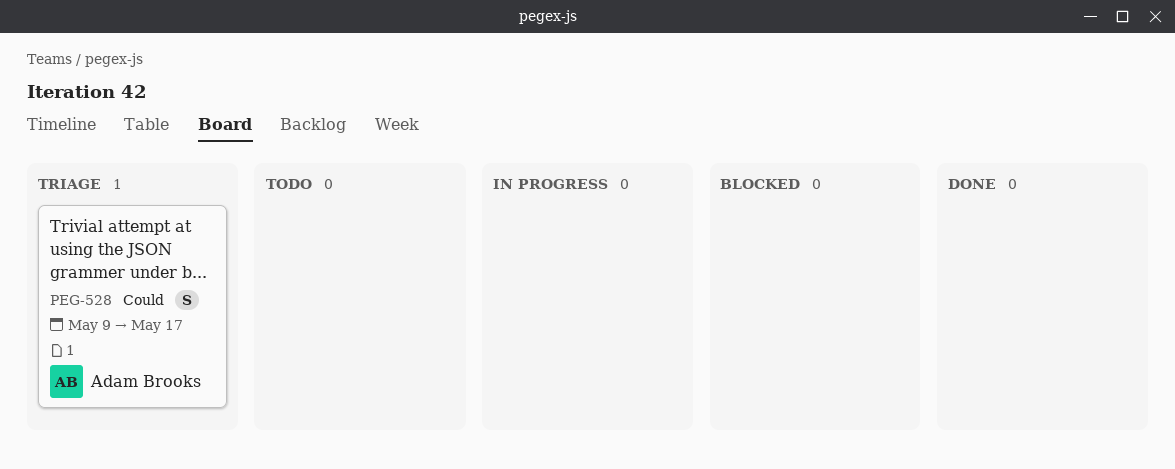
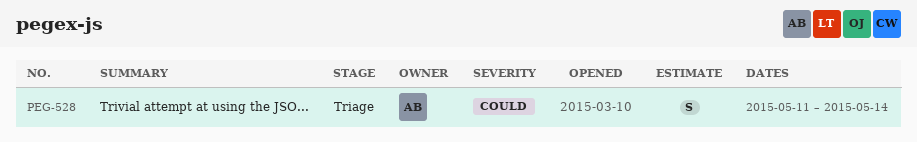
PEG-528, start: May 9 -> May 11
PEG-528, due: May 17 -> May 14

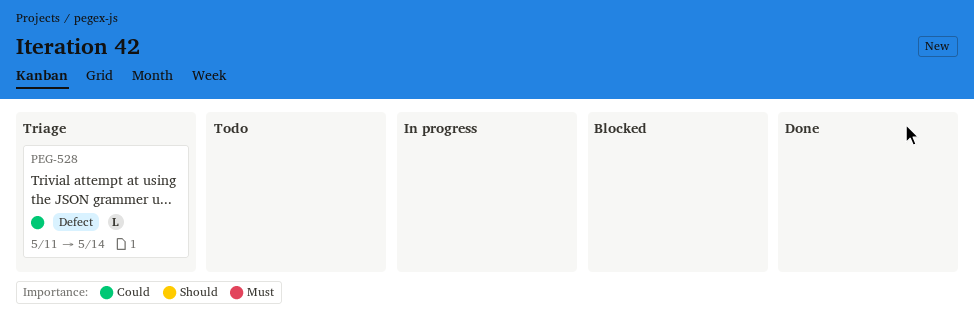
PEG-528, estimate: S -> L

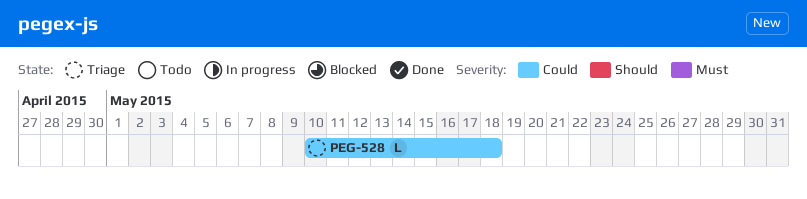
PEG-528, start: May 11 -> May 10
PEG-528, due: May 14 -> May 18

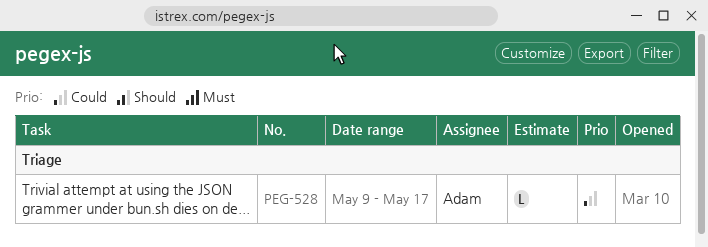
PEG-528, start: May 10 -> May 9
PEG-528, due: May 18 -> May 17

